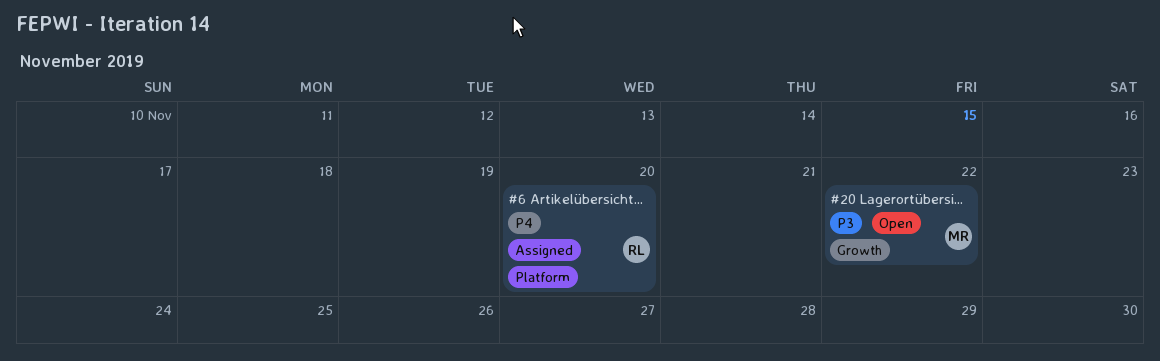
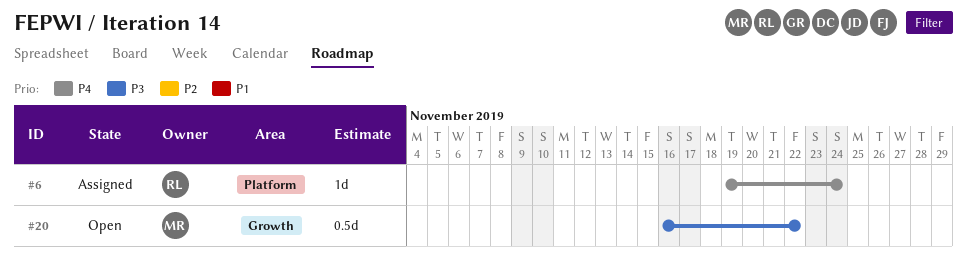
#6, due: Nov 20 -> Nov 24

